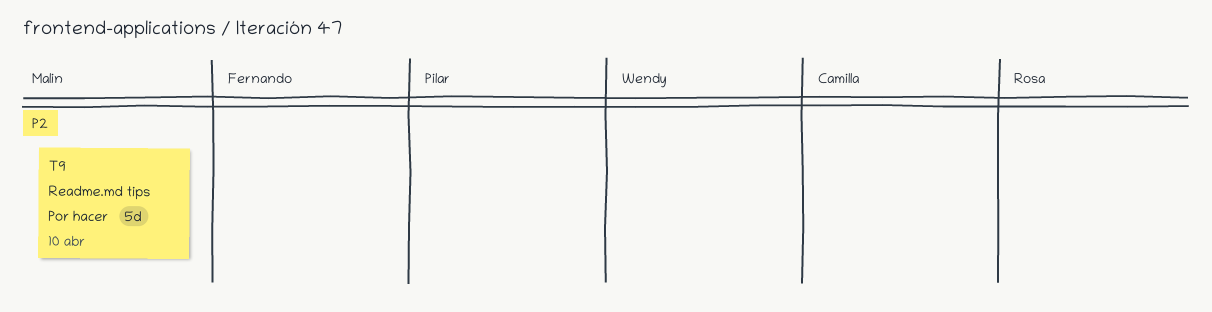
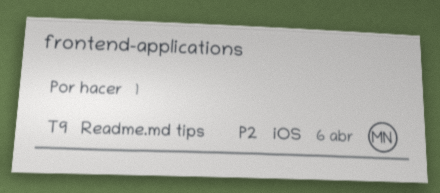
T9, due: Apr 10 -> Apr 6

